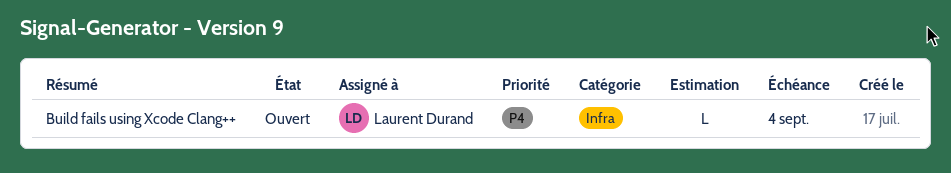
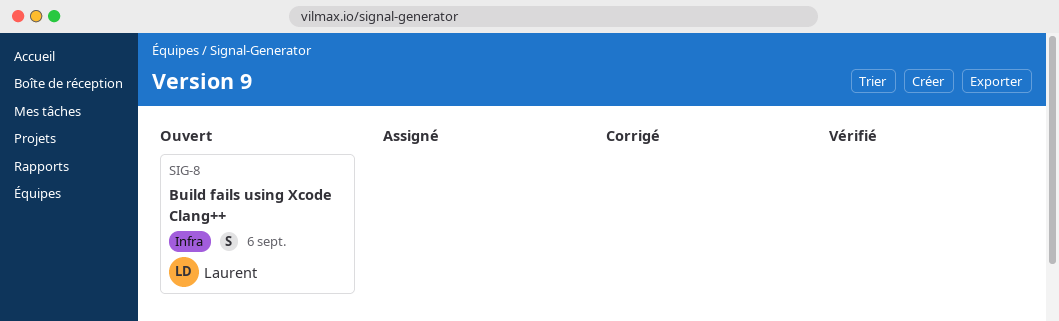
Build fails using Xcode Clang++, estimate: L -> S
Build fails using Xcode Clang++, due: Sep 4 -> Sep 6

